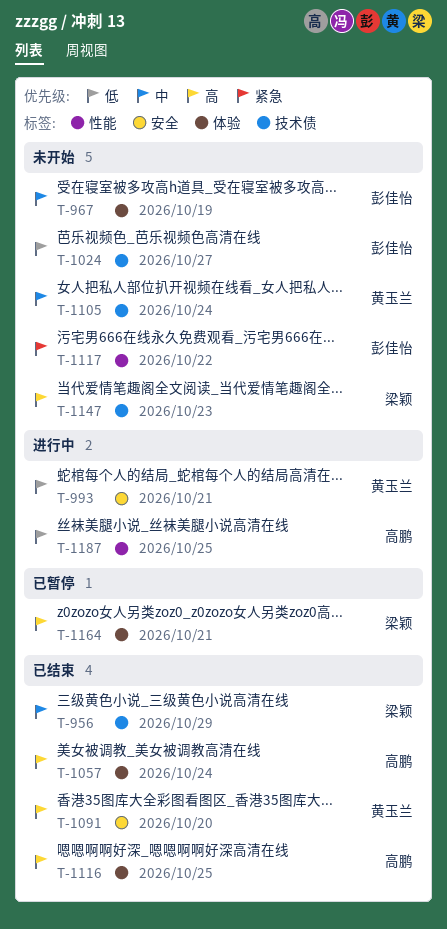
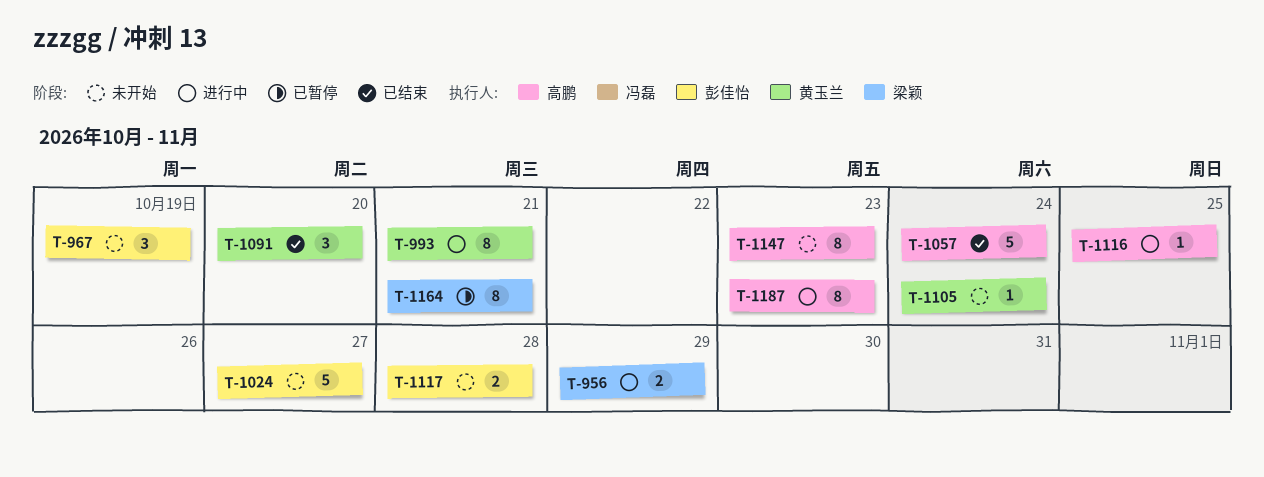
T-956, status: 已结束 -> 进行中
T-1116, status: 已结束 -> 进行中
T-1117, due: Oct 22 -> Oct 28
T-1147, owner: 梁颖 -> 高鹏
T-1187, due: Oct 25 -> Oct 23

